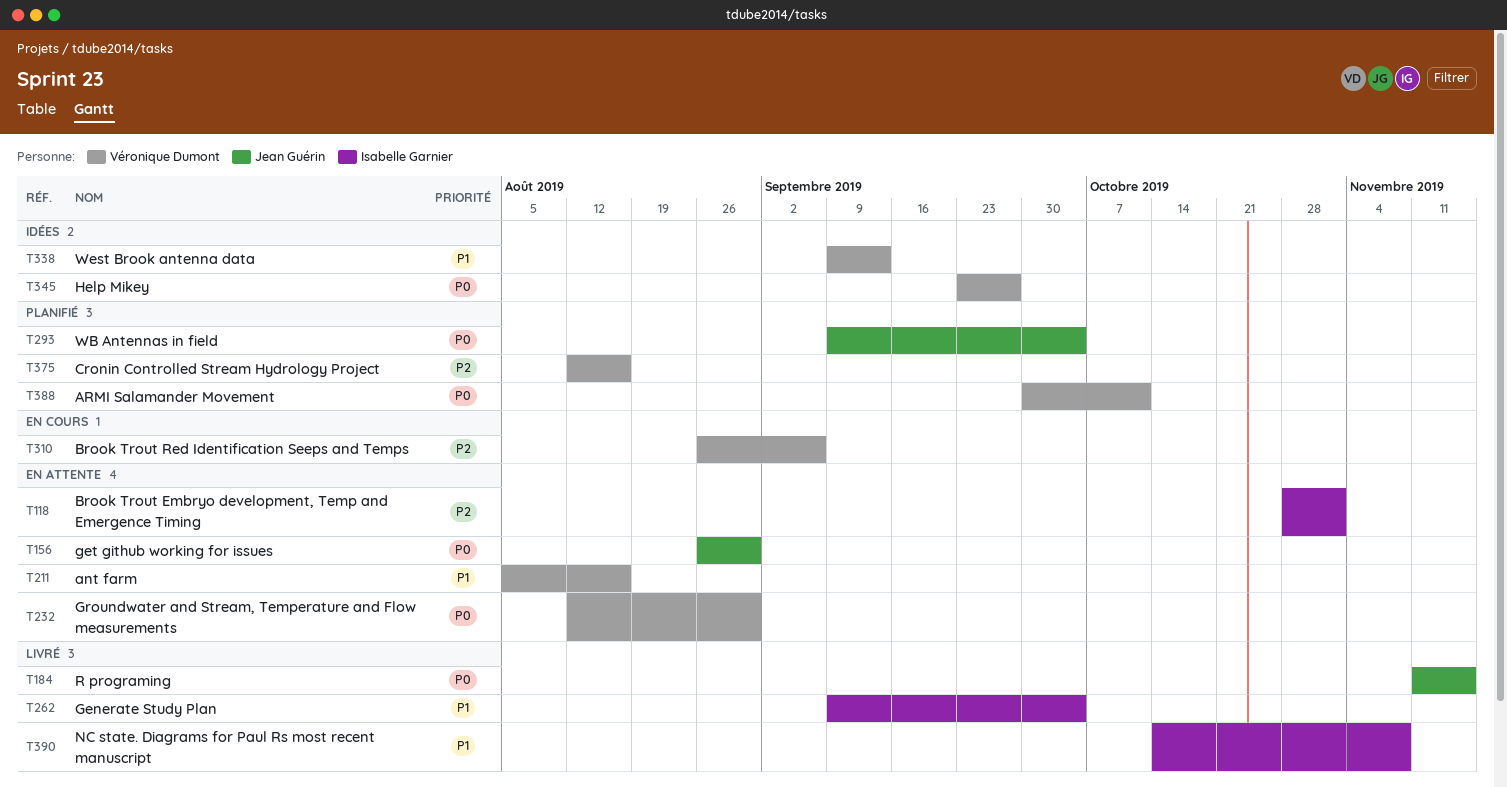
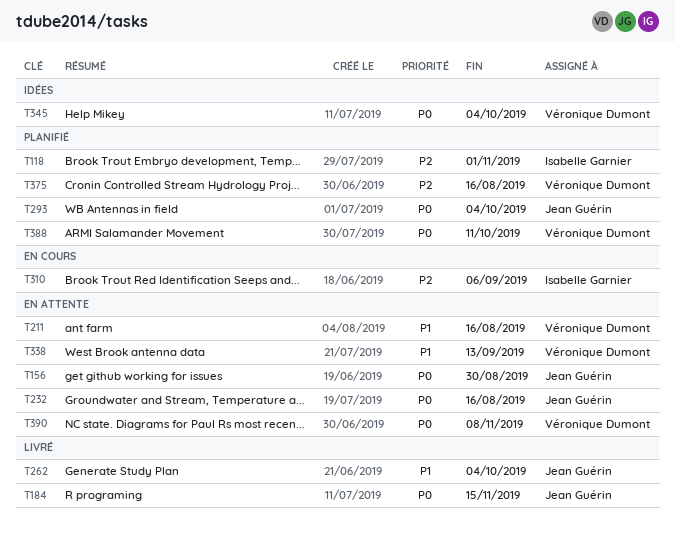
T118, status: En attente -> Planifié
T232, owner: Véronique Dumont -> Jean Guérin
T232, due: Aug 30 -> Aug 16
T262, owner: Isabelle Garnier -> Jean Guérin
T310, owner: Véronique Dumont -> Isabelle Garnier
T338, status: Idées -> En attente
T345, due: Sep 27 -> Oct 4
T390, status: Livré -> En attente
T390, owner: Isabelle Garnier -> Véronique Dumont
T390, priority: P1 -> P0

